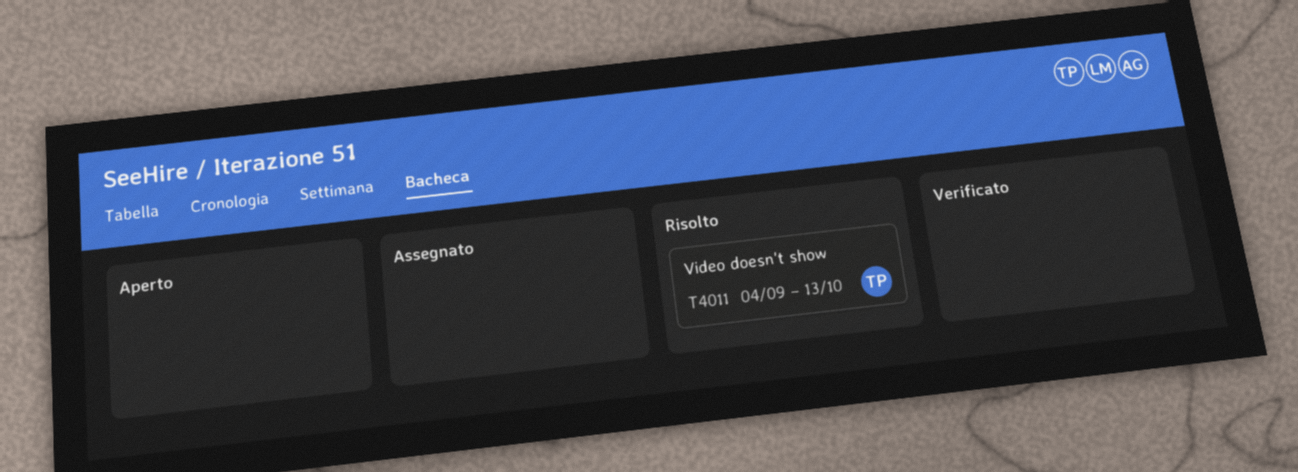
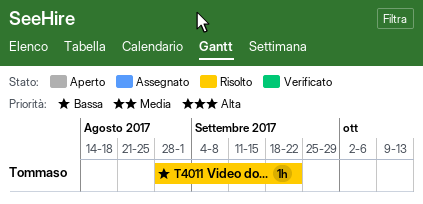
T4011, start: Sep 4 -> Aug 28
T4011, due: Oct 13 -> Sep 22

